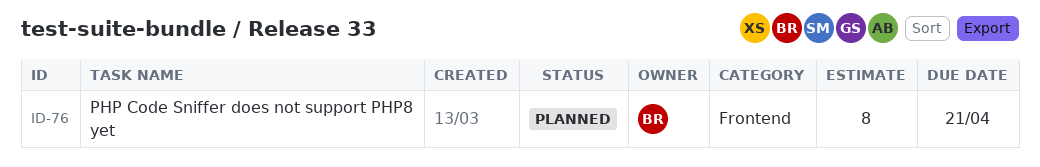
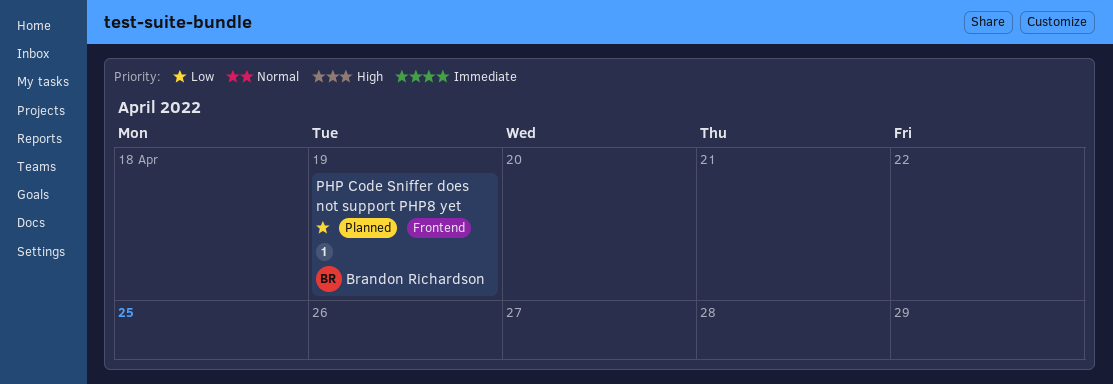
PHP Code Sniffer does not support PHP8 yet, estimate: 8 -> 1
PHP Code Sniffer does not support PHP8 yet, due: Apr 21 -> Apr 19

